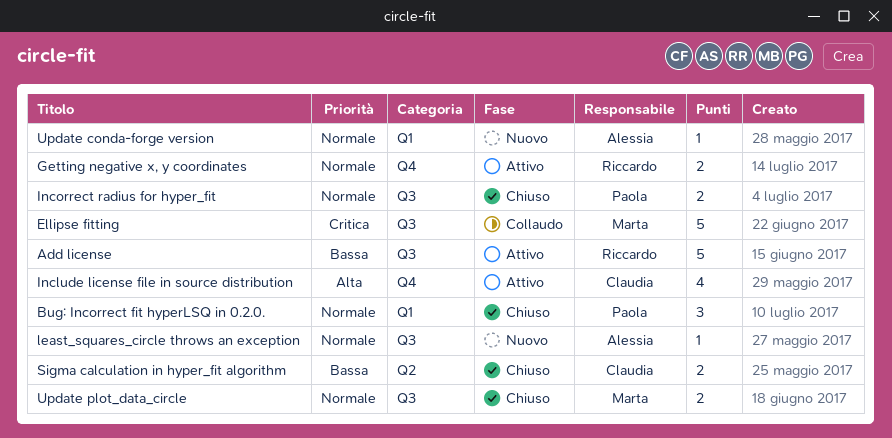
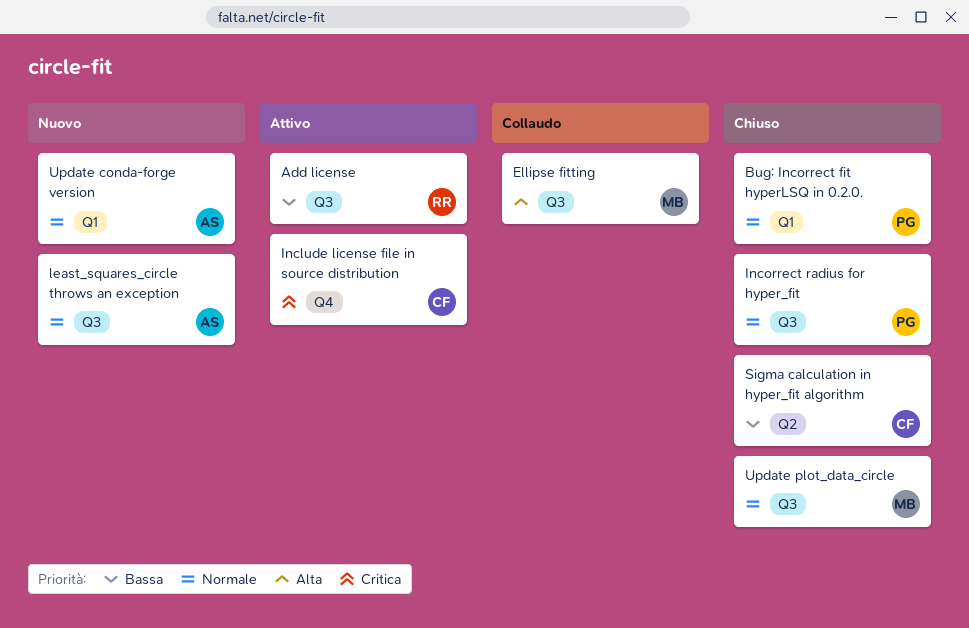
Ellipse fitting, priority: Critica -> Alta
Getting negative x, y coordinates: present -> none
Include license file in source distribution, priority: Alta -> Critica

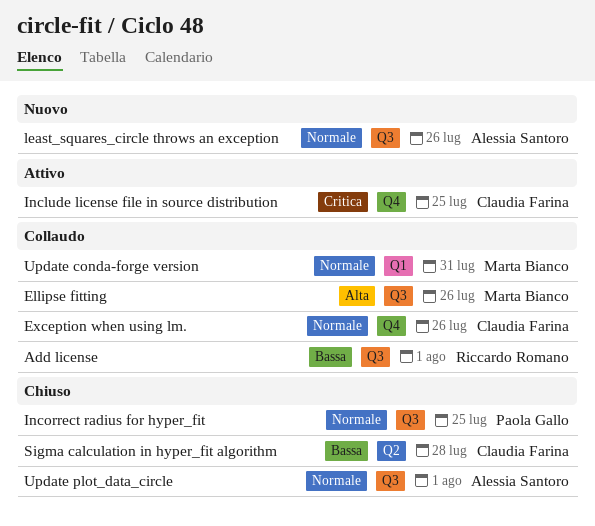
Add license, status: Attivo -> Collaudo
Bug: Incorrect fit hyperLSQ in 0.2.0.: present -> none
Exception when using lm.: none -> present
Update conda-forge version, status: Nuovo -> Collaudo
Update conda-forge version, owner: Alessia Santoro -> Marta Bianco
Update plot_data_circle, owner: Marta Bianco -> Alessia Santoro

